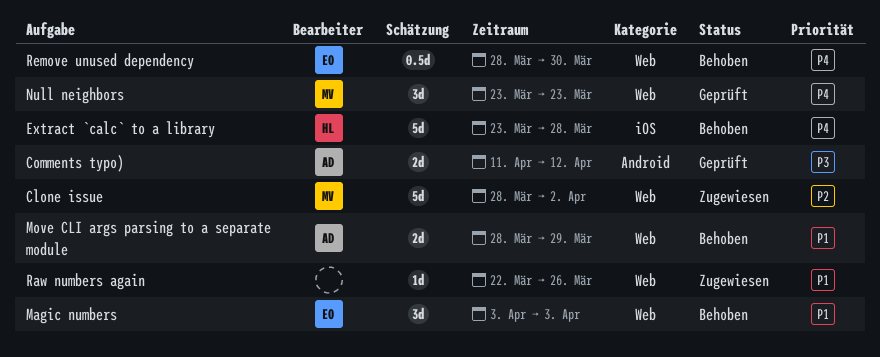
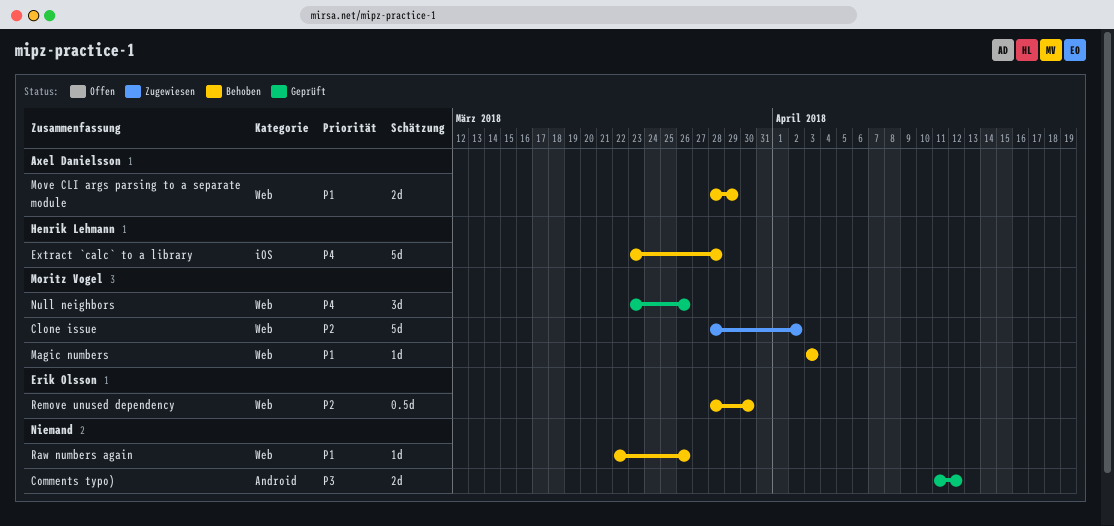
Comments typo), owner: Axel Danielsson -> none
Magic numbers, owner: Erik Olsson -> Moritz Vogel
Magic numbers, estimate: 3d -> 1d
Null neighbors, due: Mar 23 -> Mar 26
Raw numbers again, status: Zugewiesen -> Behoben
Remove unused dependency, priority: P4 -> P2

